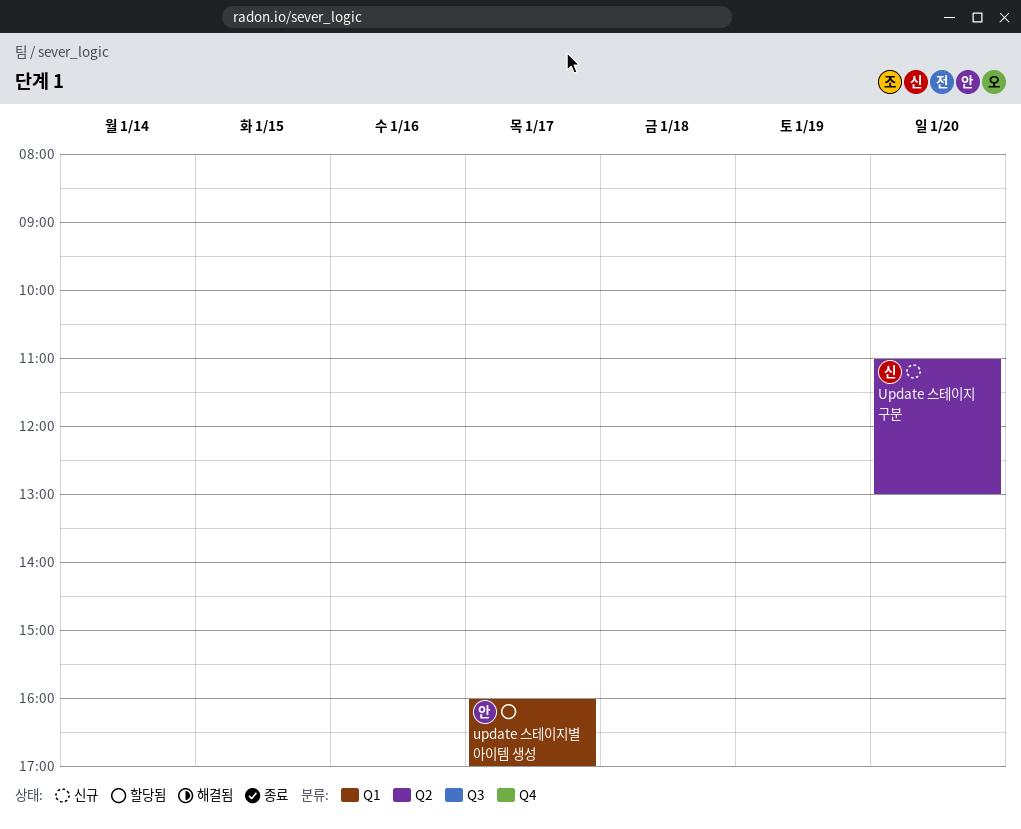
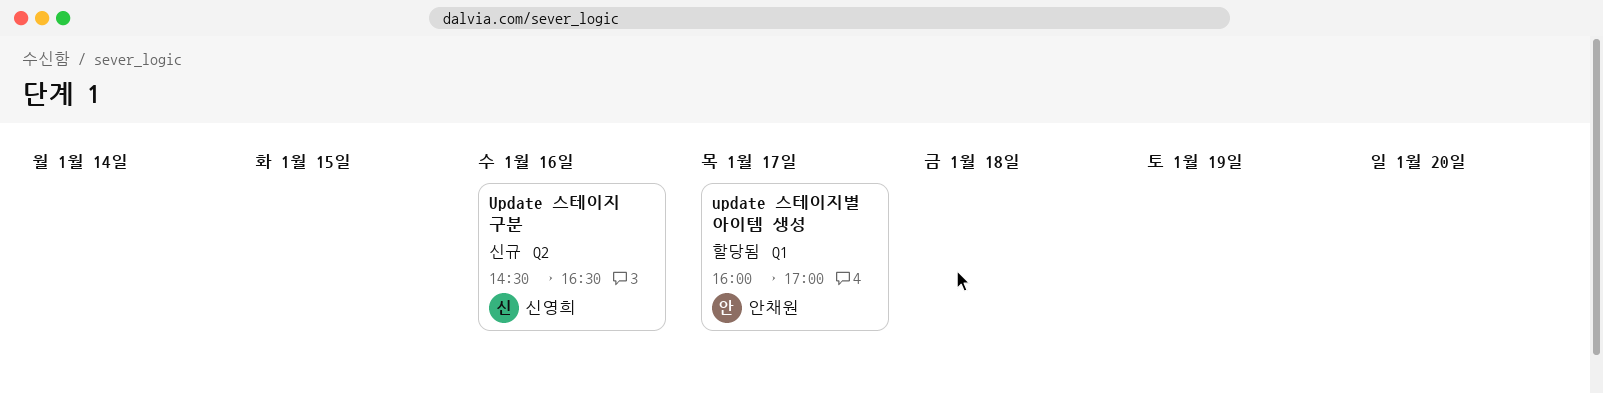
Update 스테이지 구분, day: Jan 20 -> Jan 16
Update 스테이지 구분, begins: 11:00 -> 14:30
Update 스테이지 구분, ends: 13:00 -> 16:30

